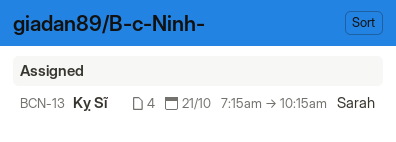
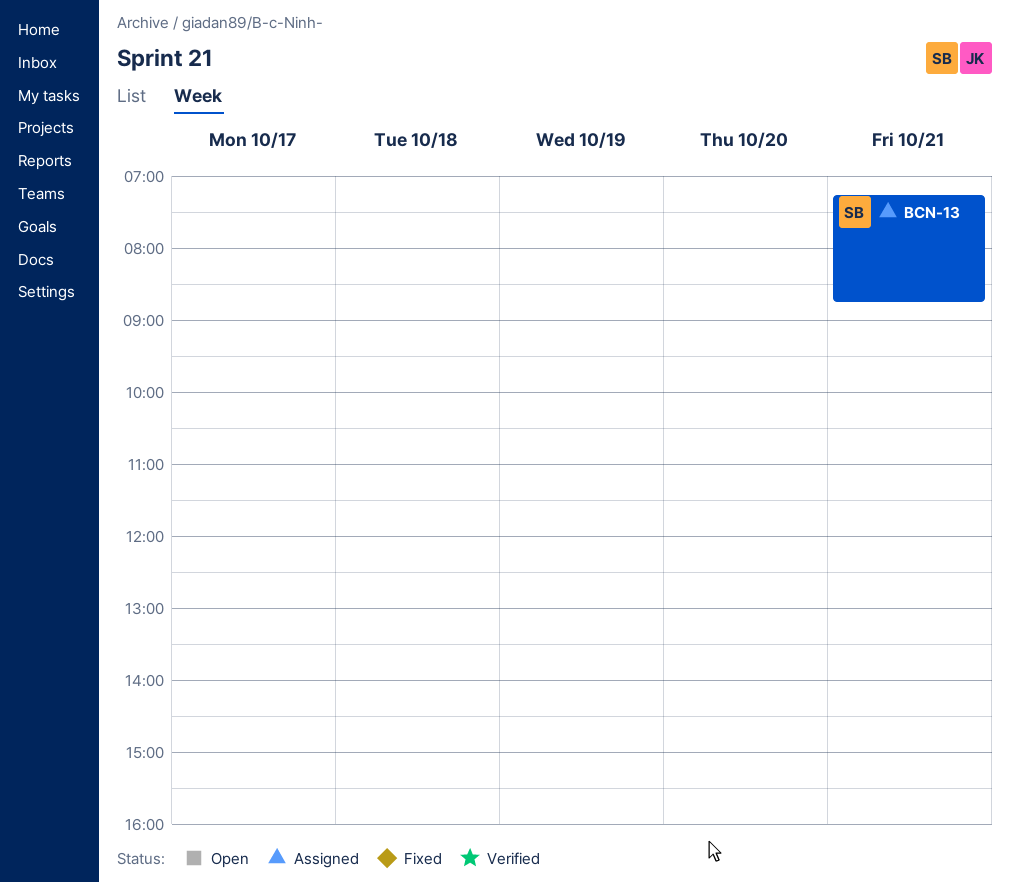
BCN-13, ends: 10:15 -> 08:45

